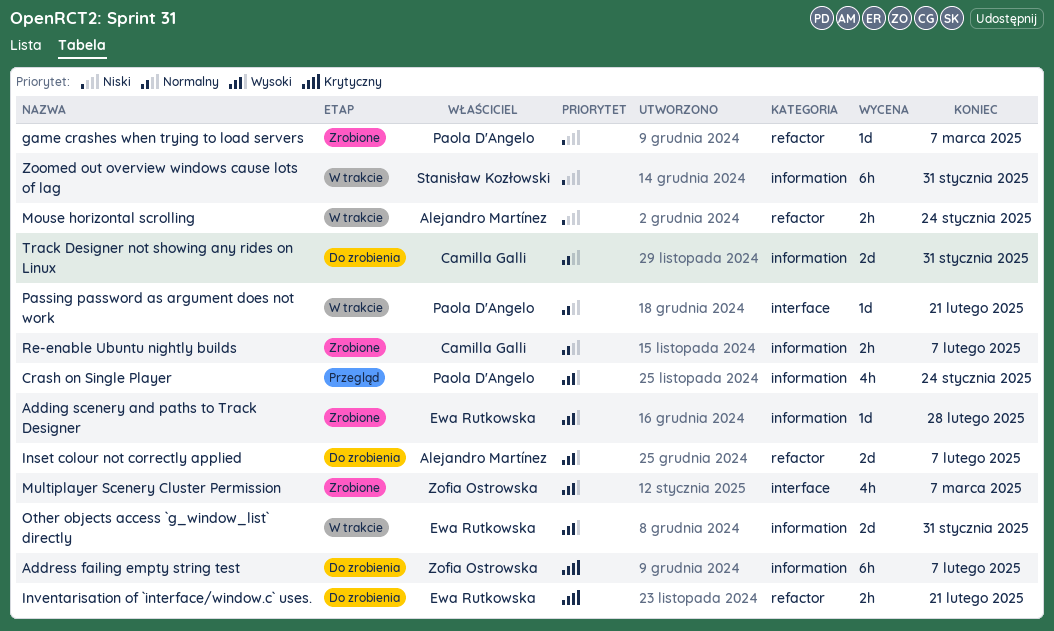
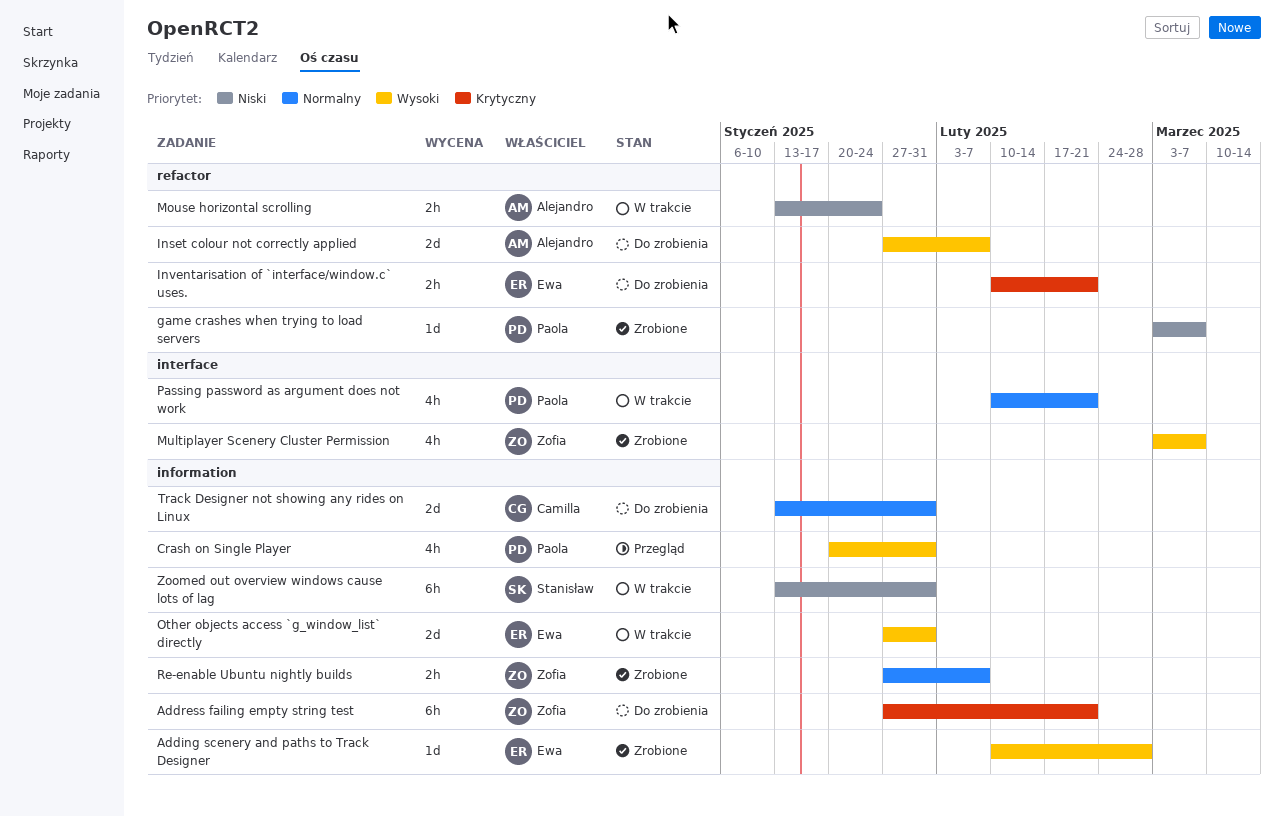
Address failing empty string test, due: Feb 7 -> Feb 21
Crash on Single Player, due: Jan 24 -> Jan 31
Passing password as argument does not work, estimate: 1d -> 4h
Re-enable Ubuntu nightly builds, owner: Camilla Galli -> Zofia Ostrowska

